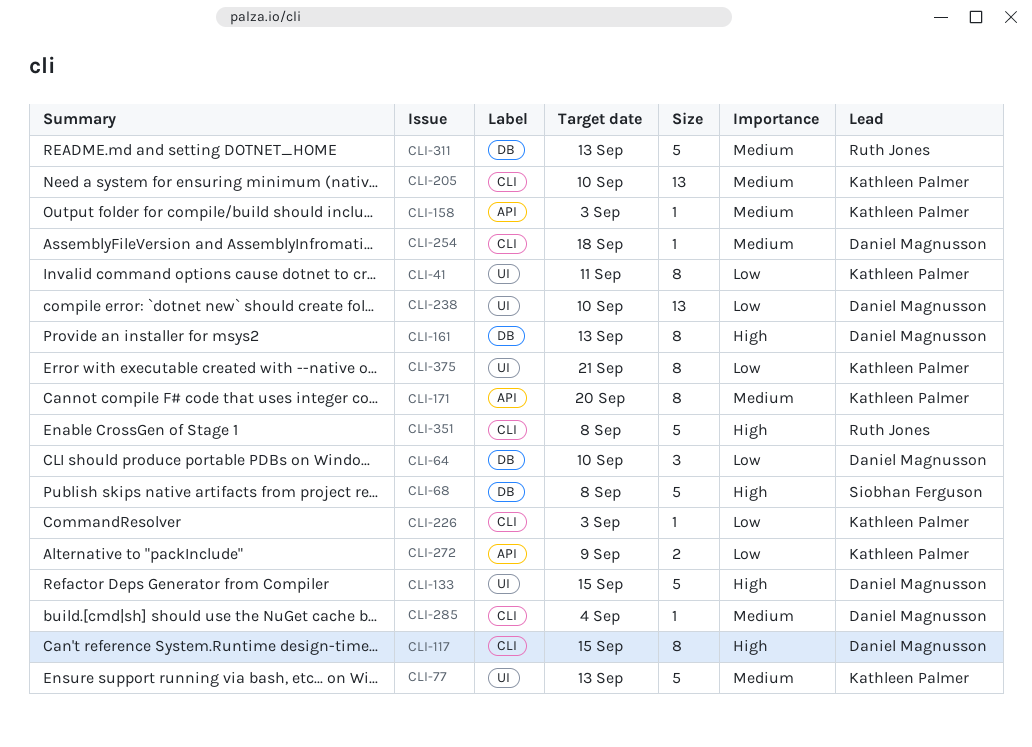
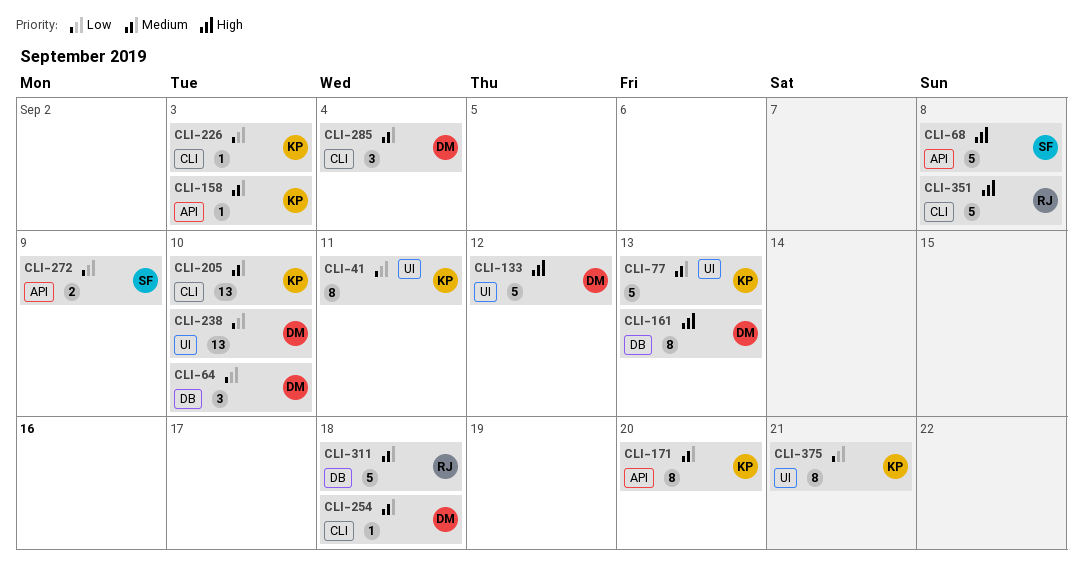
CLI-68, label: DB -> API
CLI-117: present -> none
CLI-133, due: Sep 15 -> Sep 12
CLI-272, owner: Kathleen Palmer -> Siobhan Ferguson
CLI-285, estimate: 1 -> 3
CLI-311, due: Sep 13 -> Sep 18

